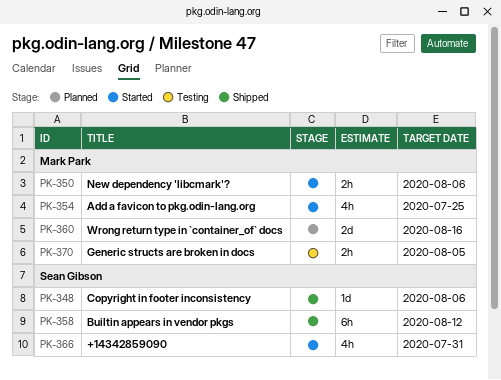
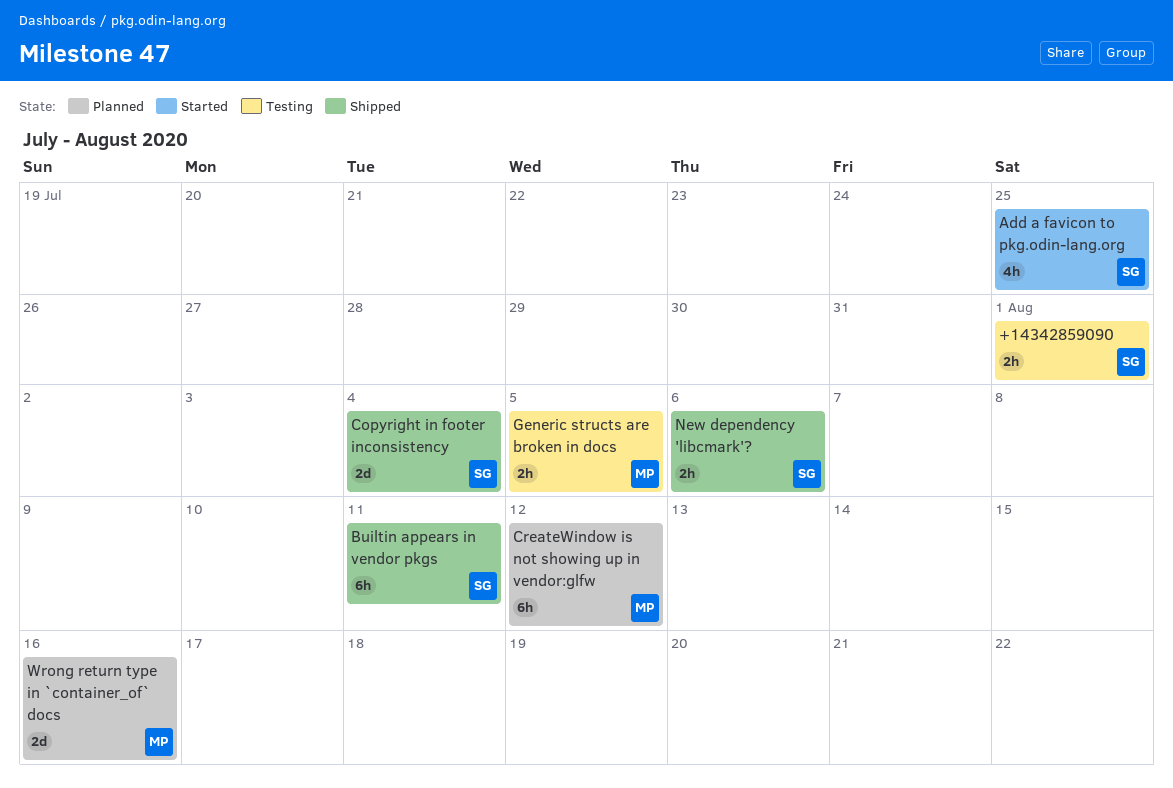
+14342859090, status: Started -> Testing
+14342859090, estimate: 4h -> 2h
+14342859090, due: Jul 31 -> Aug 1
Add a favicon to pkg.odin-lang.org, owner: Mark Park -> Sean Gibson
Builtin appears in vendor pkgs, due: Aug 12 -> Aug 11
Copyright in footer inconsistency, estimate: 1d -> 2d
Copyright in footer inconsistency, due: Aug 6 -> Aug 4
CreateWindow is not showing up in vendor:glfw: none -> present
New dependency 'libcmark'?, status: Started -> Shipped
New dependency 'libcmark'?, owner: Mark Park -> Sean Gibson

